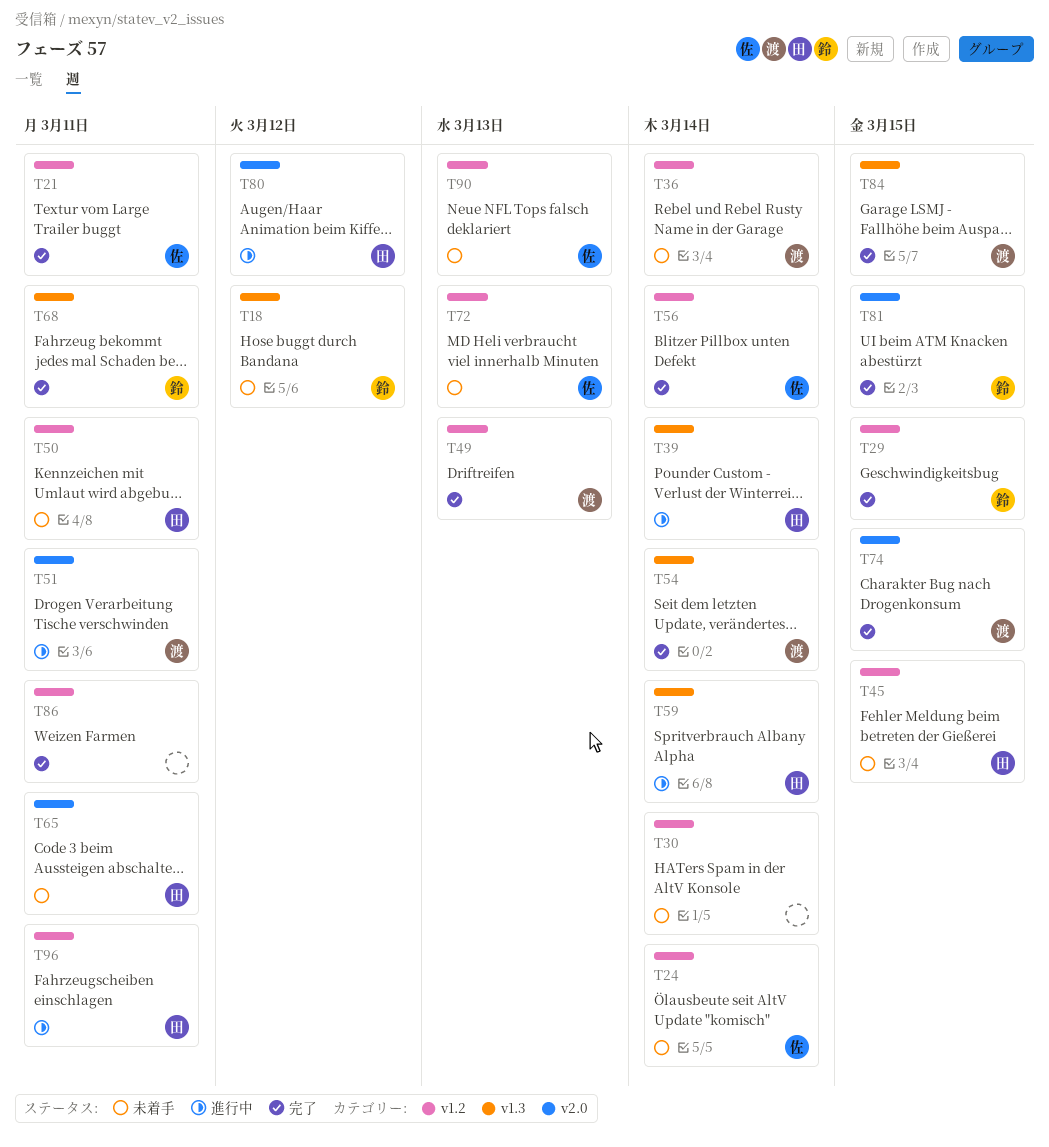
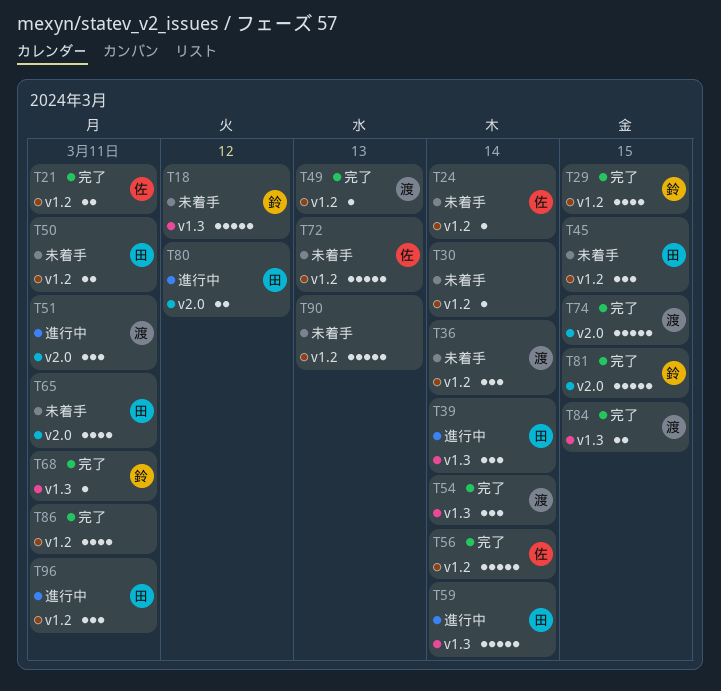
T90, owner: 佐 -> none

